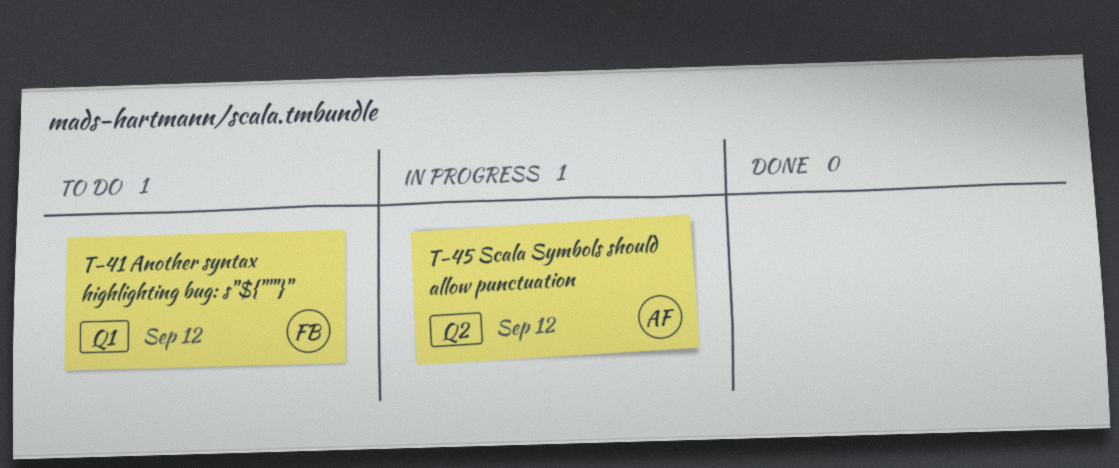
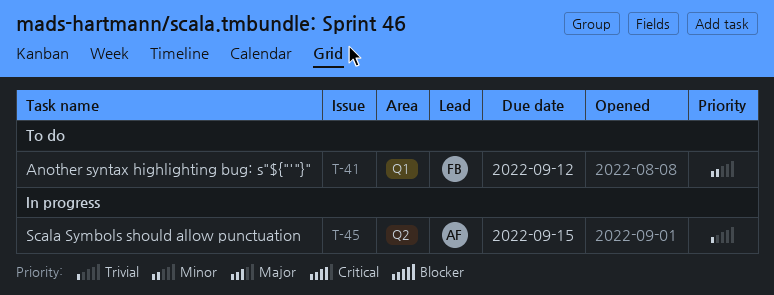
T-45, due: Sep 12 -> Sep 15

